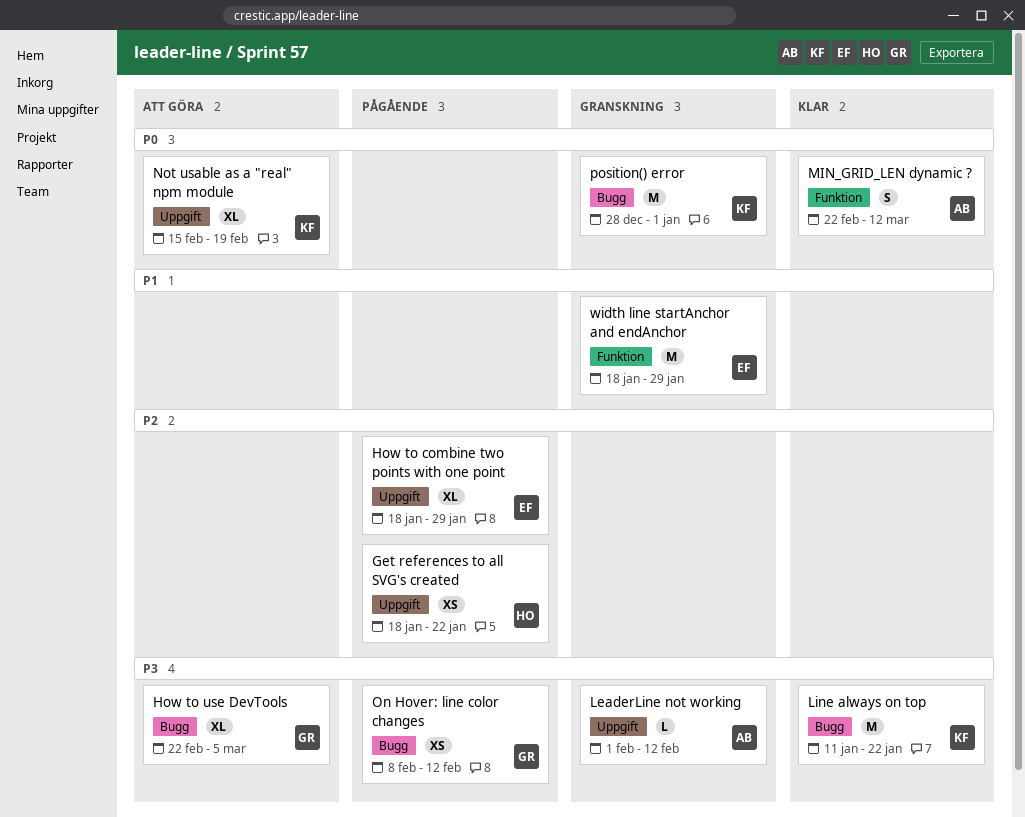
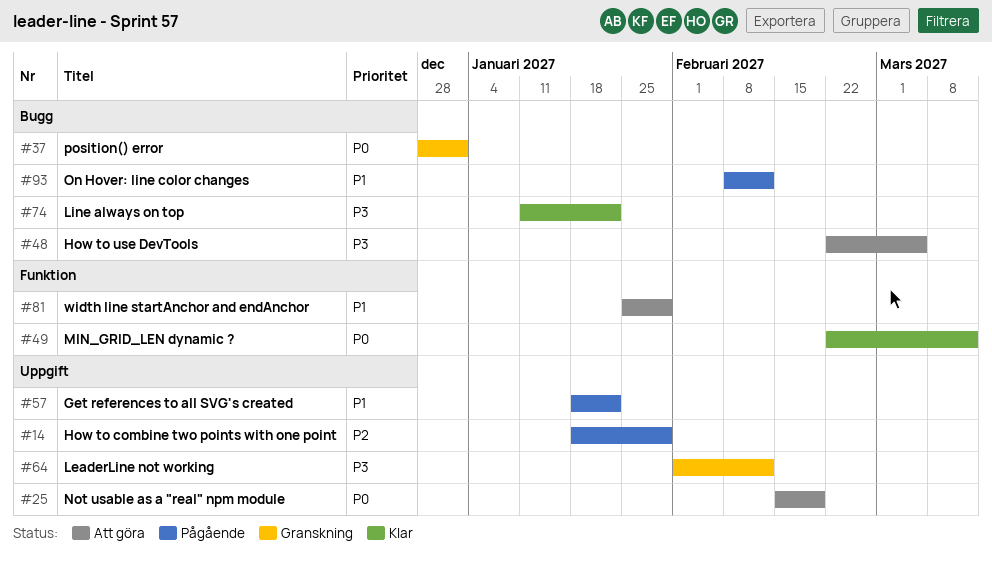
Get references to all SVG's created, priority: P2 -> P1
On Hover: line color changes, priority: P3 -> P1
width line startAnchor and endAnchor, status: Granskning -> Att göra
width line startAnchor and endAnchor, start: Jan 18 -> Jan 25

